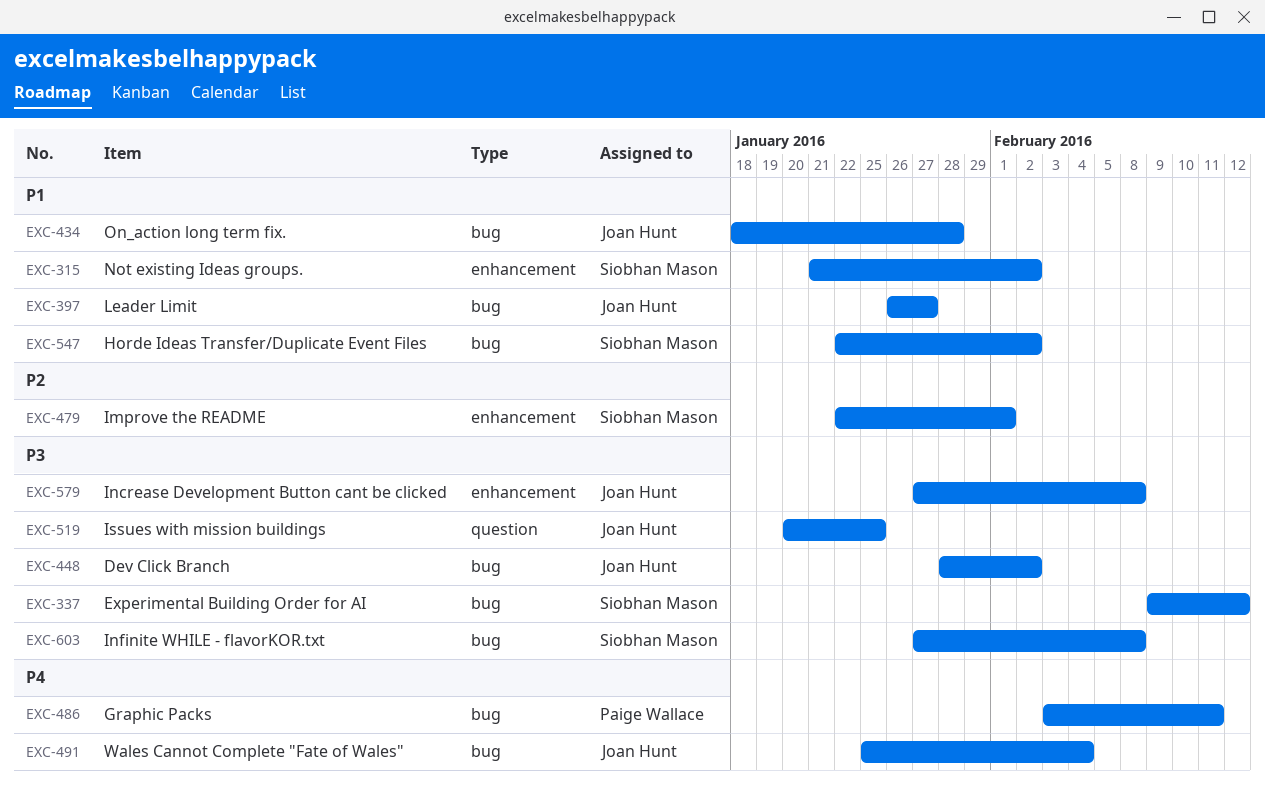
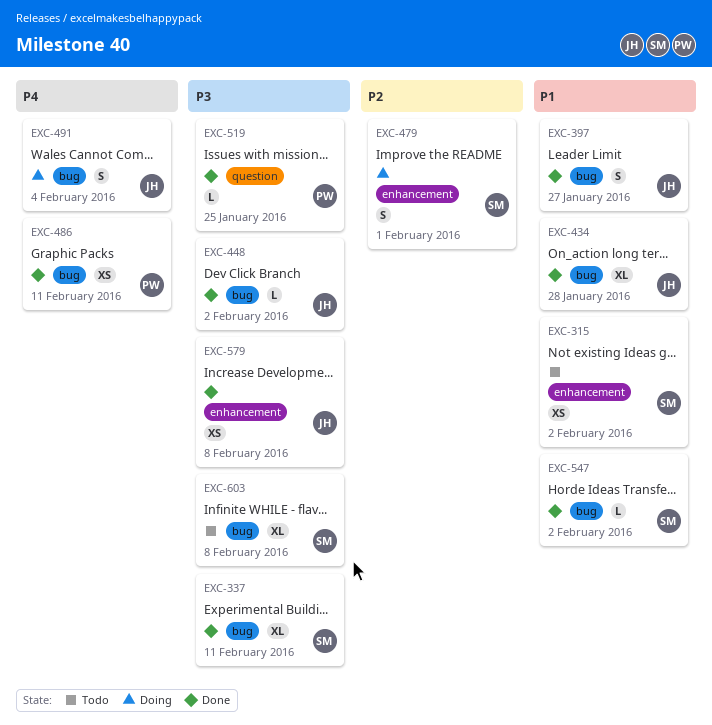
EXC-337, due: Feb 12 -> Feb 11
EXC-519, owner: Joan Hunt -> Paige Wallace

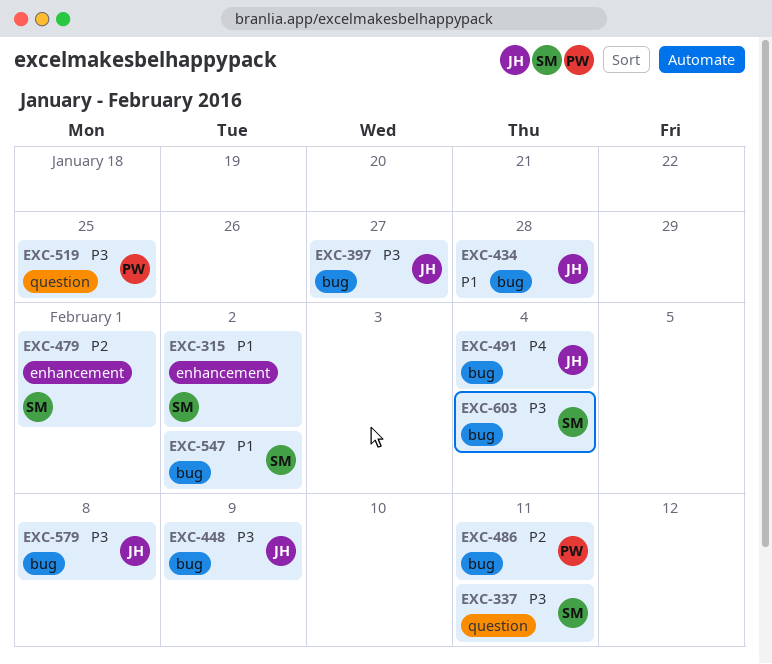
EXC-337, label: bug -> question
EXC-397, priority: P1 -> P3
EXC-448, due: Feb 2 -> Feb 9
EXC-486, priority: P4 -> P2
EXC-579, label: enhancement -> bug
EXC-603, due: Feb 8 -> Feb 4

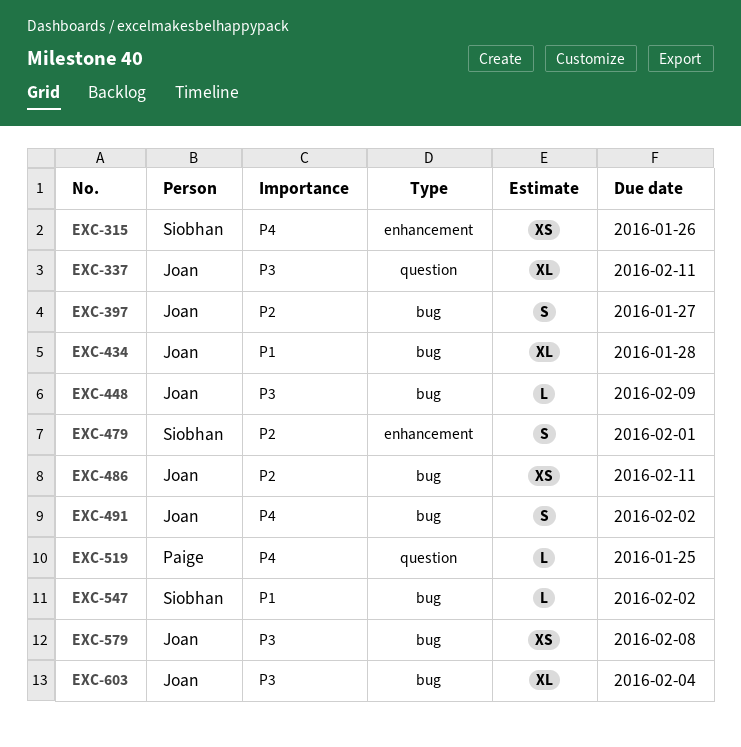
EXC-315, priority: P1 -> P4
EXC-315, due: Feb 2 -> Jan 26
EXC-337, owner: Siobhan -> Joan
EXC-397, priority: P3 -> P2
EXC-486, owner: Paige -> Joan
EXC-491, due: Feb 4 -> Feb 2
EXC-519, priority: P3 -> P4
EXC-603, owner: Siobhan -> Joan

